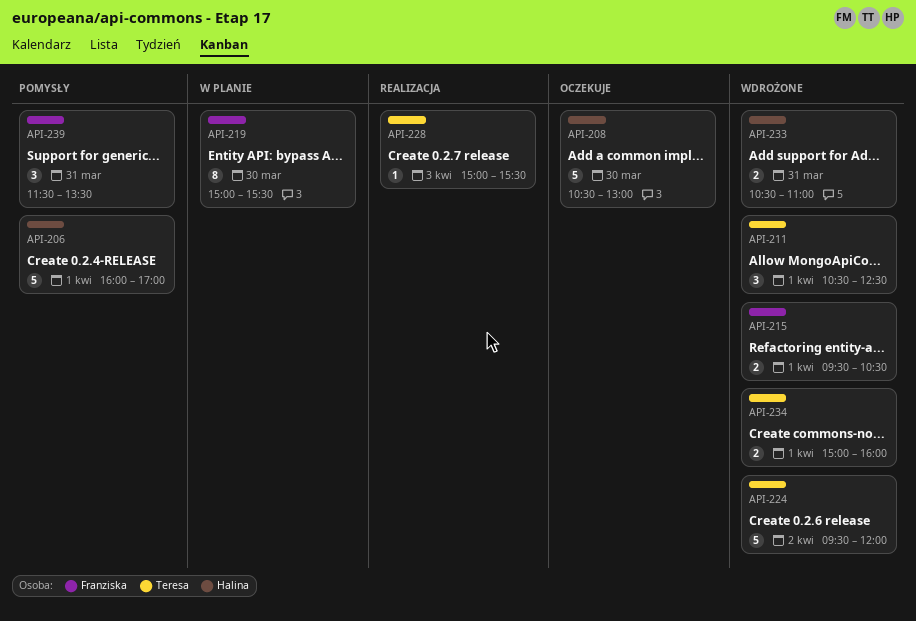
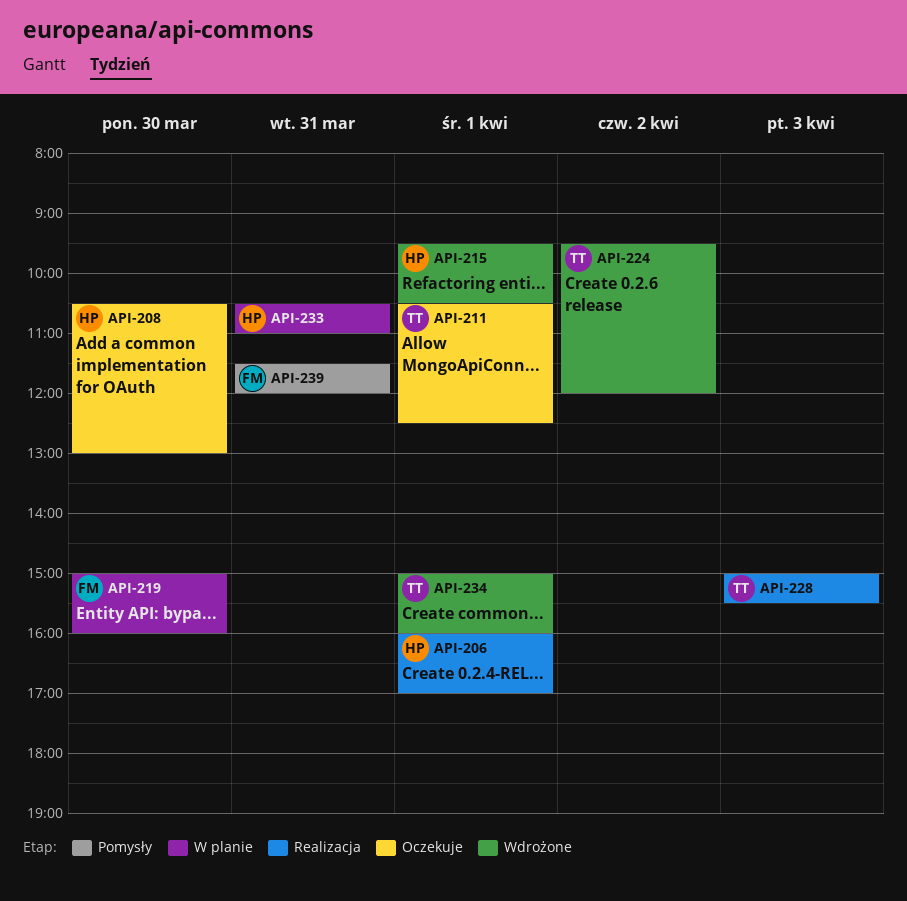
API-206, status: Pomysły -> Realizacja
API-211, status: Wdrożone -> Oczekuje
API-215, owner: Franziska -> Halina
API-219, ends: 15:30 -> 16:00
API-233, status: Wdrożone -> W planie
API-239, ends: 13:30 -> 12:00

